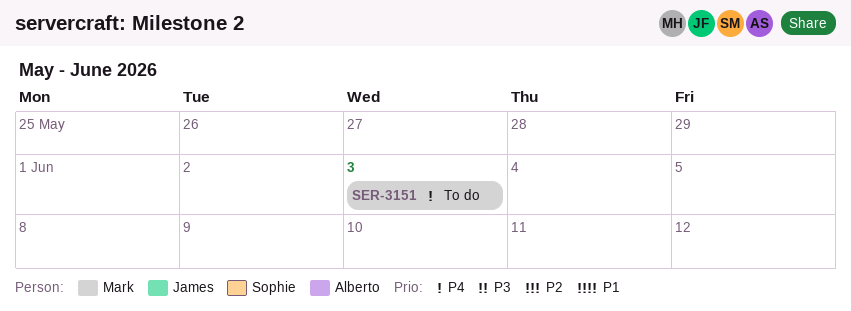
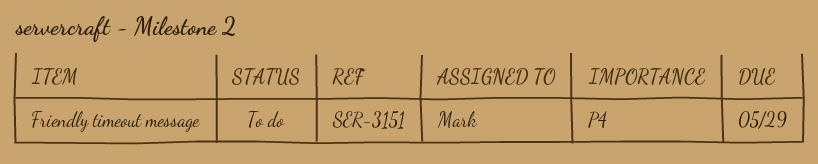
SER-3151, due: Jun 3 -> May 29

